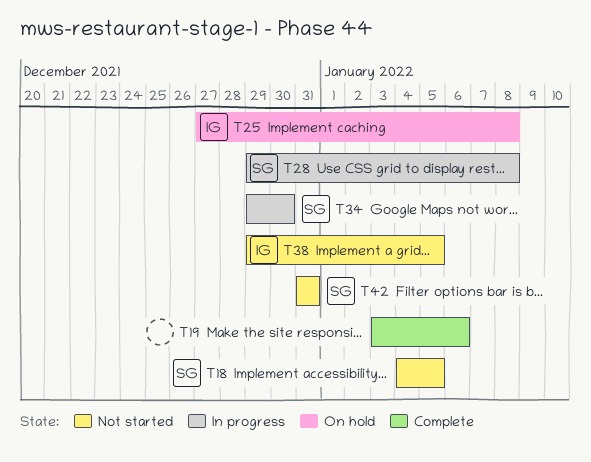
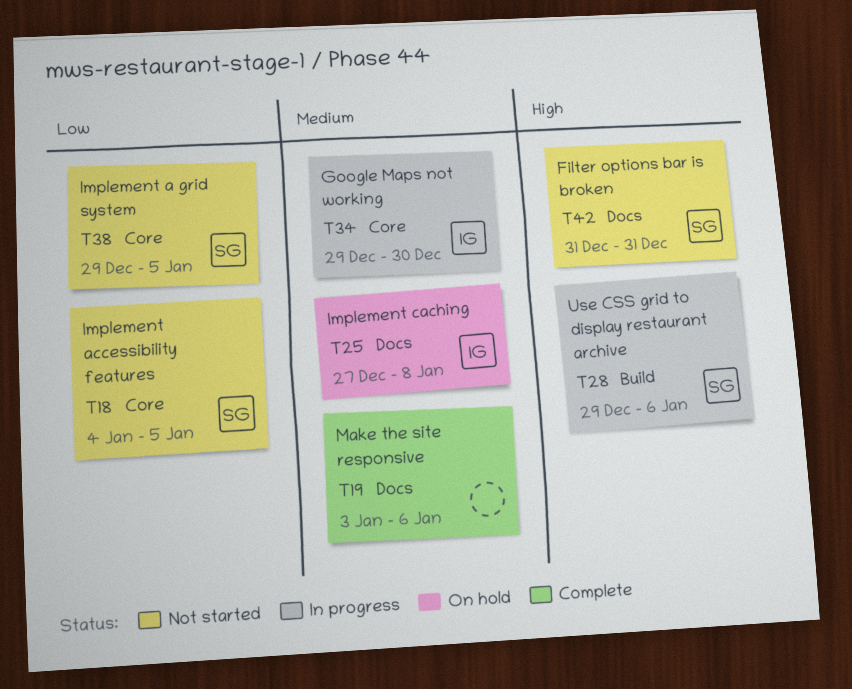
T28, due: Jan 8 -> Jan 6
T34, owner: SG -> IG
T38, owner: IG -> SG

